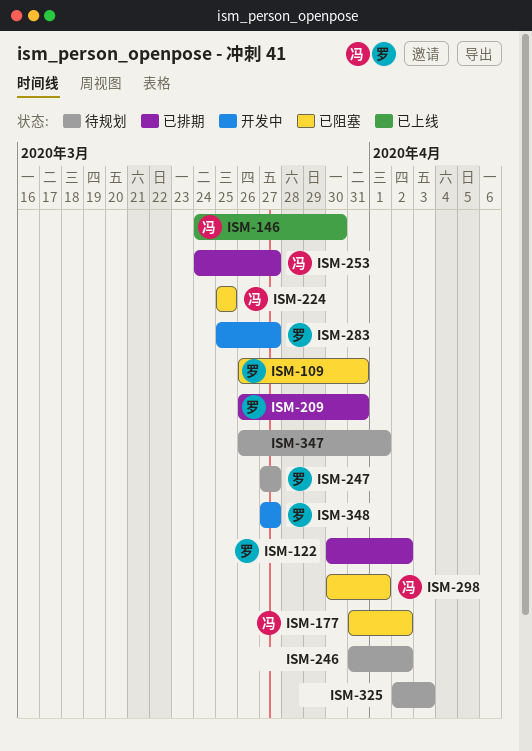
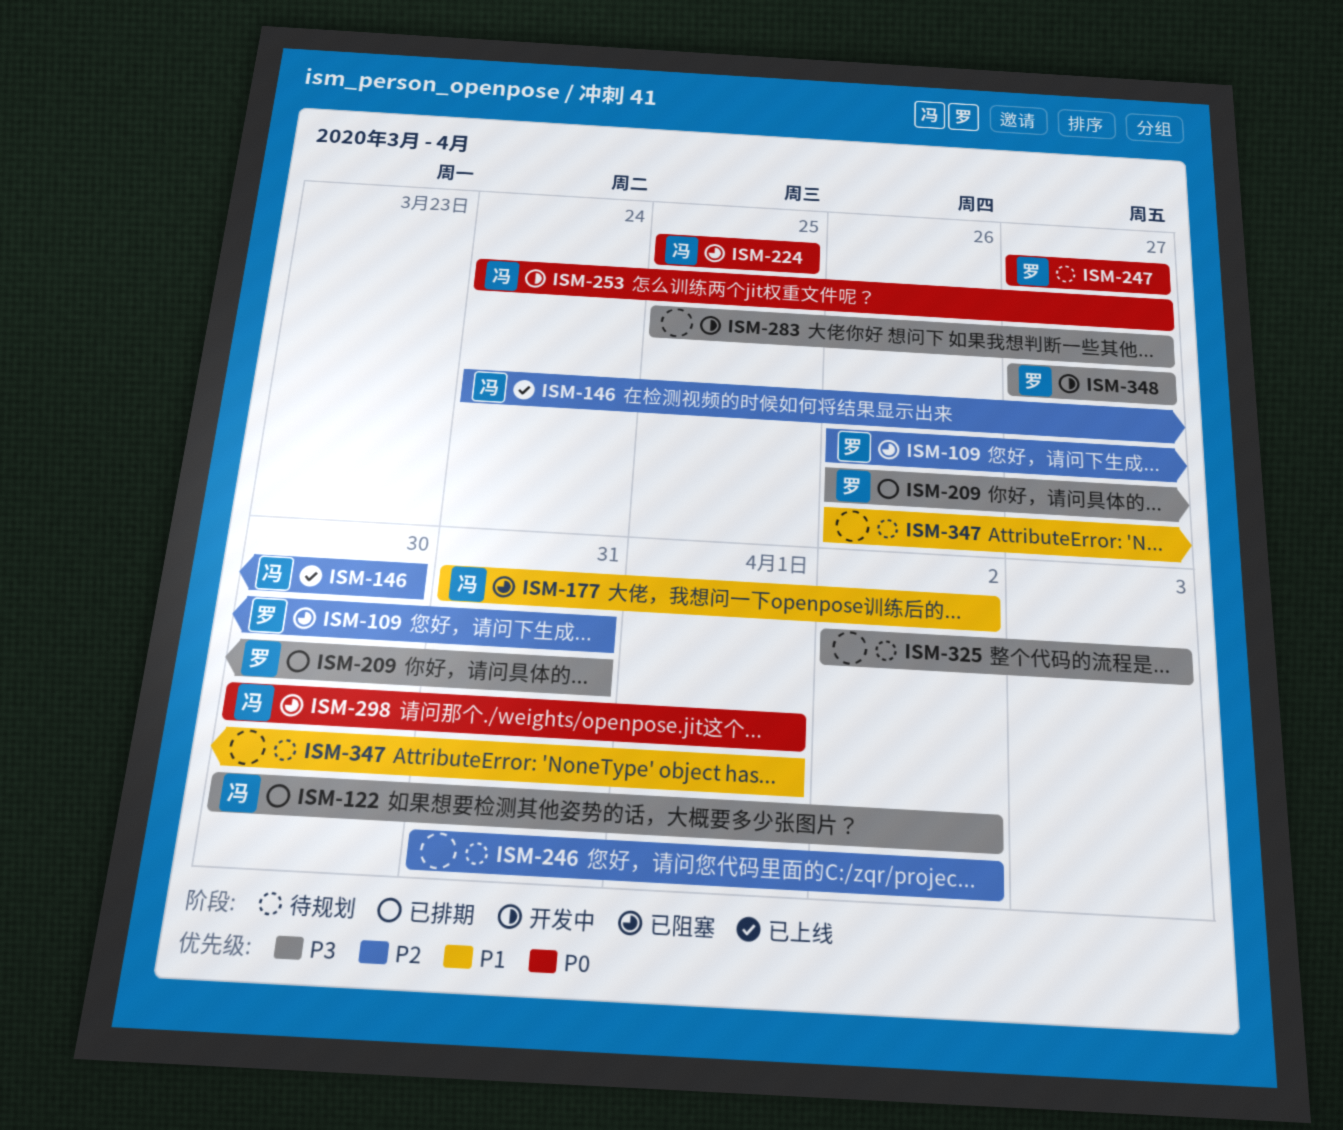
ISM-122, owner: 罗 -> 冯
ISM-253, status: 已排期 -> 开发中
ISM-283, owner: 罗 -> none

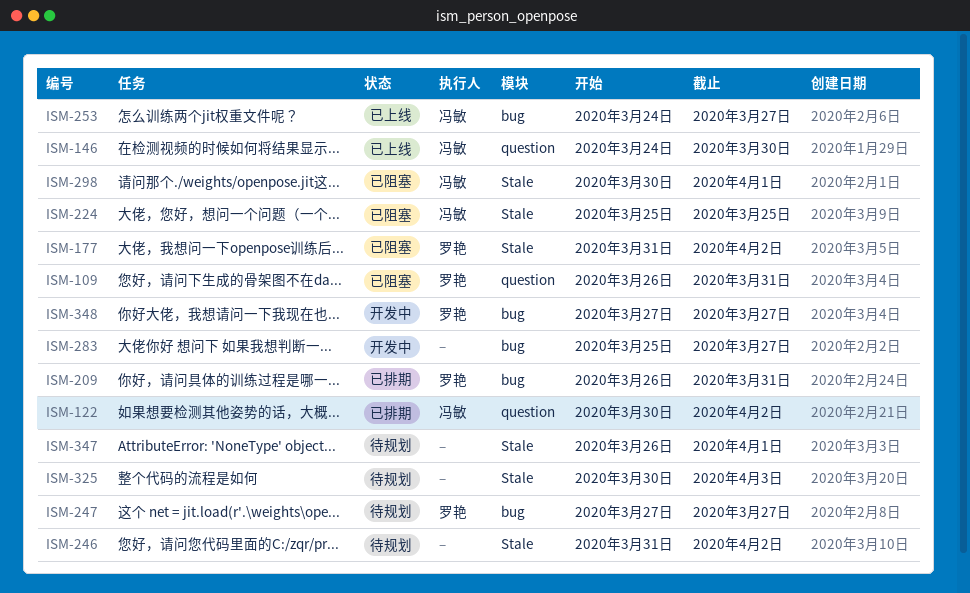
ISM-177, owner: 冯敏 -> 罗艳
ISM-253, status: 开发中 -> 已上线
ISM-325, start: Apr 2 -> Mar 30

